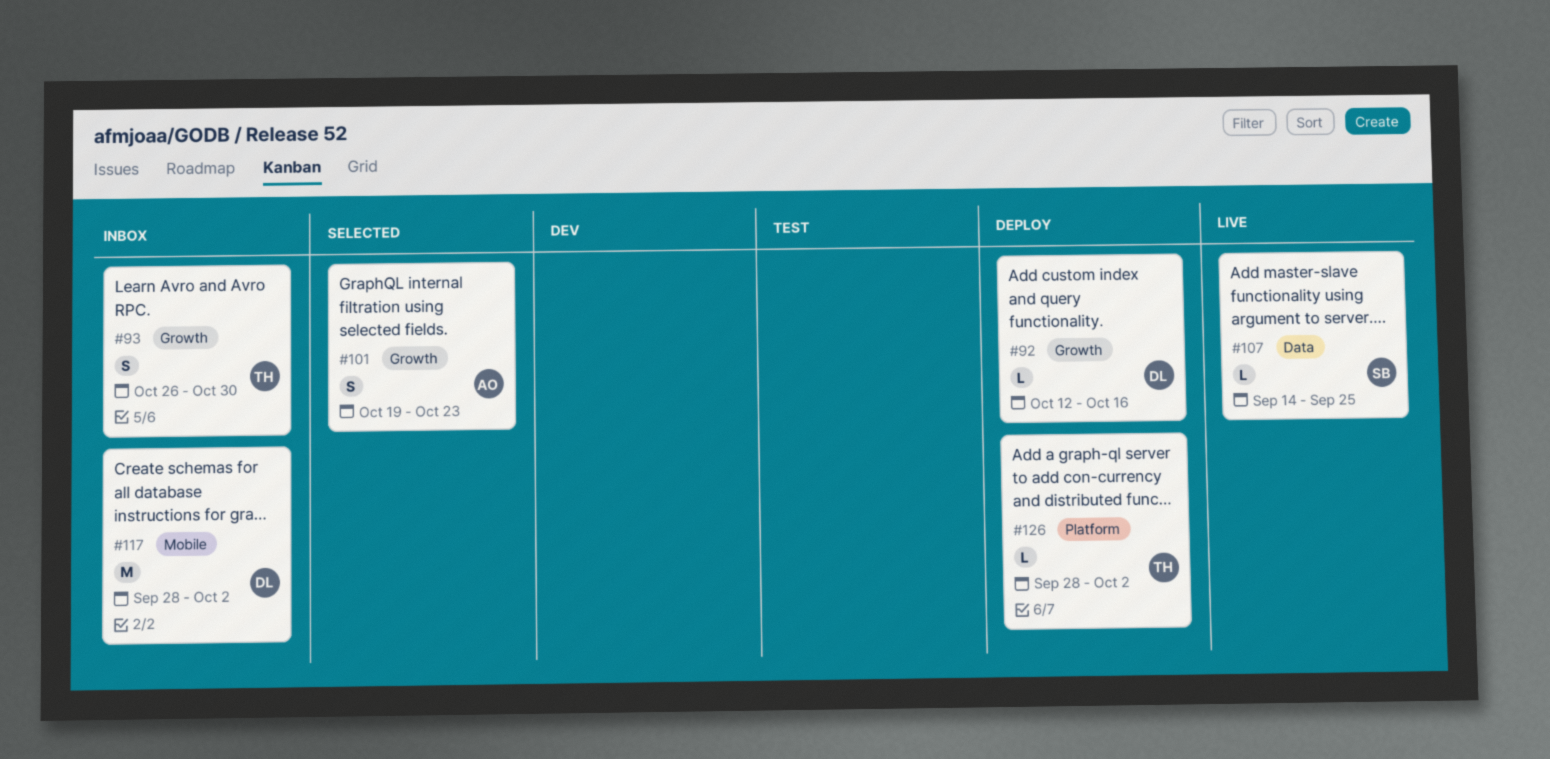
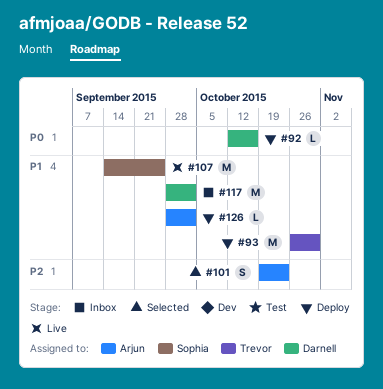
#93, status: Inbox -> Deploy
#93, estimate: S -> M
#107, estimate: L -> M
#126, owner: Trevor -> Arjun

